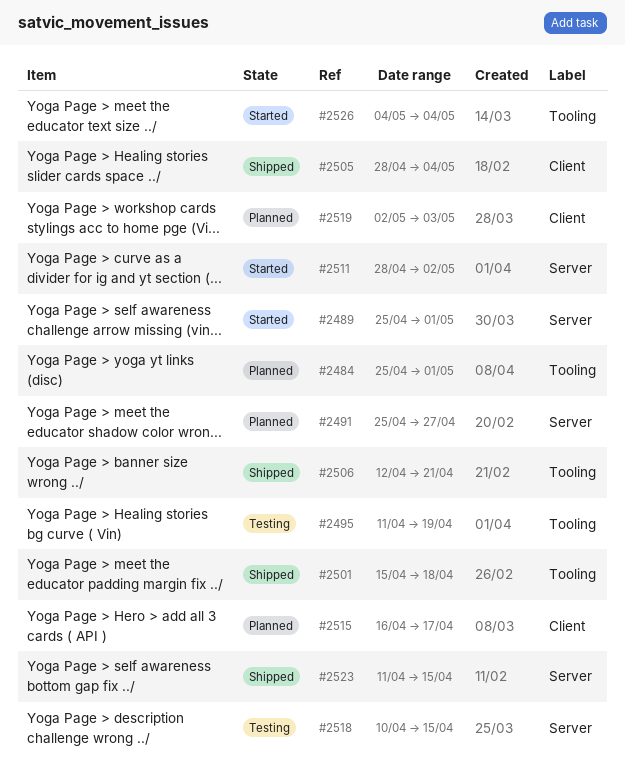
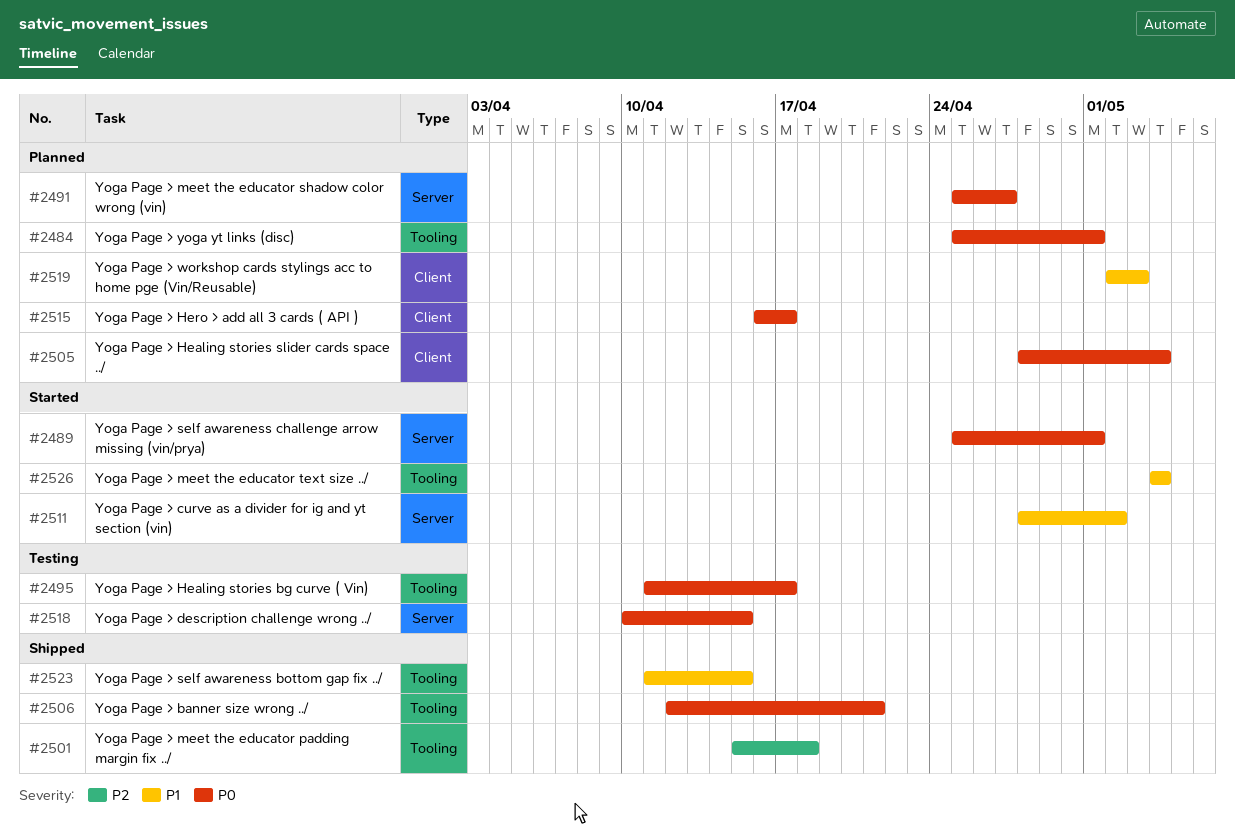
#2495, due: Apr 19 -> Apr 17
#2505, status: Shipped -> Planned
#2523, label: Server -> Tooling

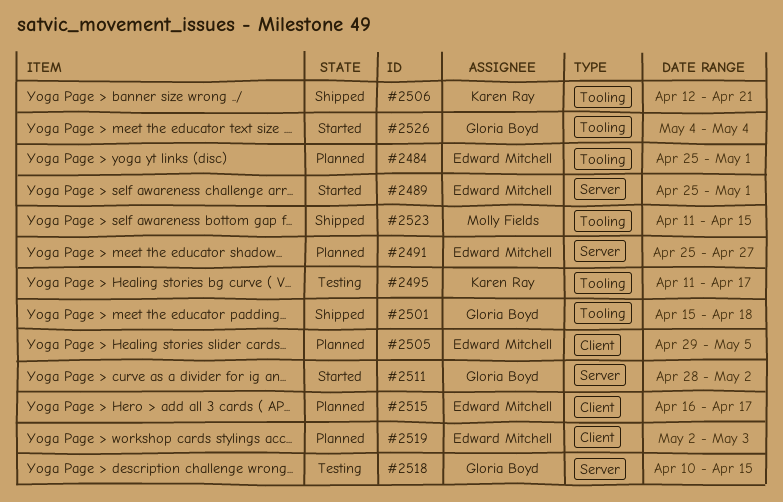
#2505, start: Apr 28 -> Apr 29
#2505, due: May 4 -> May 5

